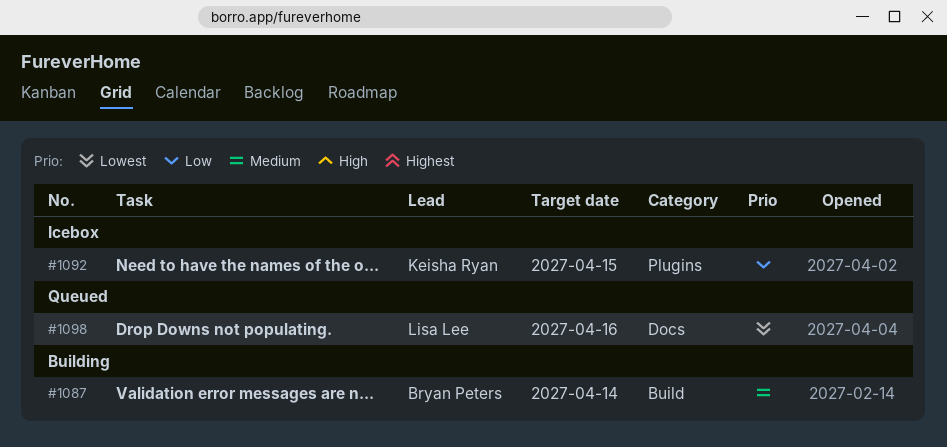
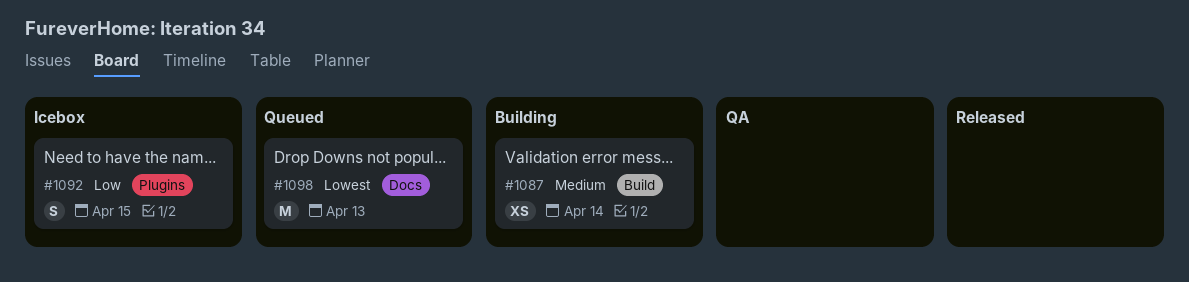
#1098, due: Apr 16 -> Apr 13

